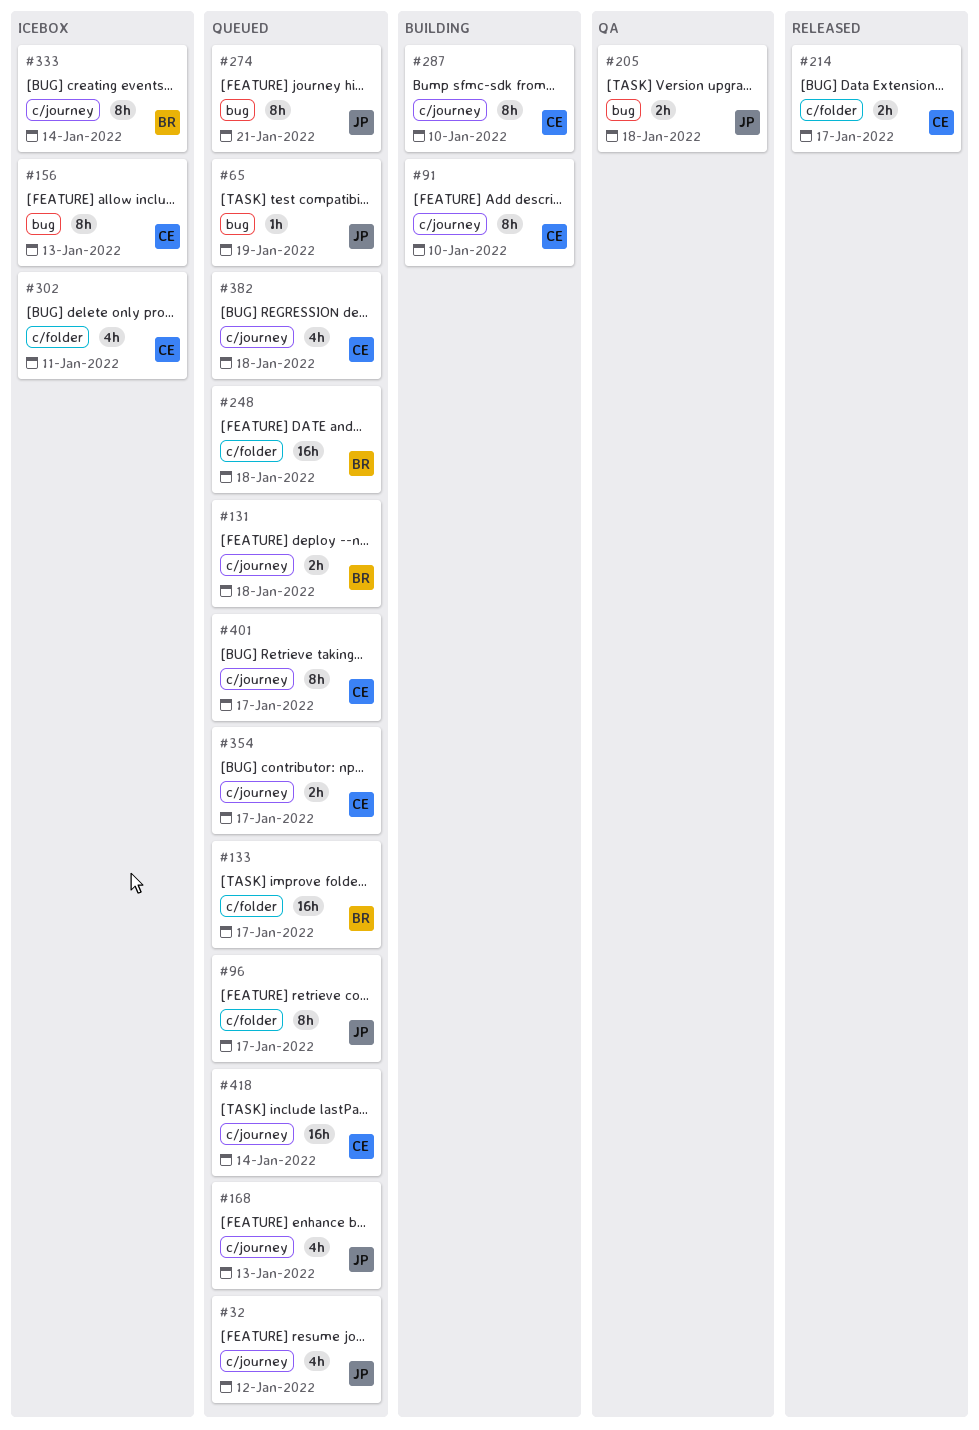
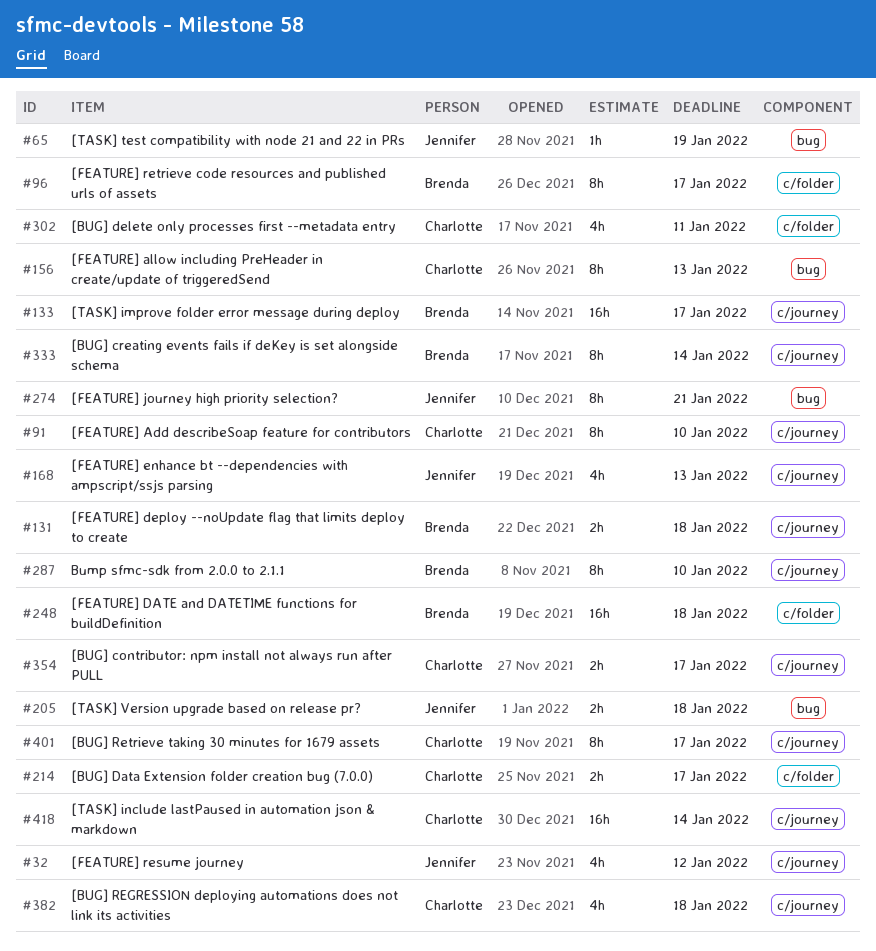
#96, owner: Jennifer -> Brenda
#133, label: c/folder -> c/journey
#287, owner: Charlotte -> Brenda

